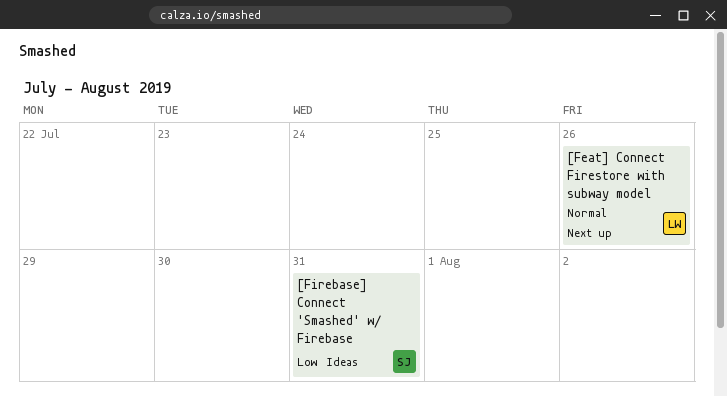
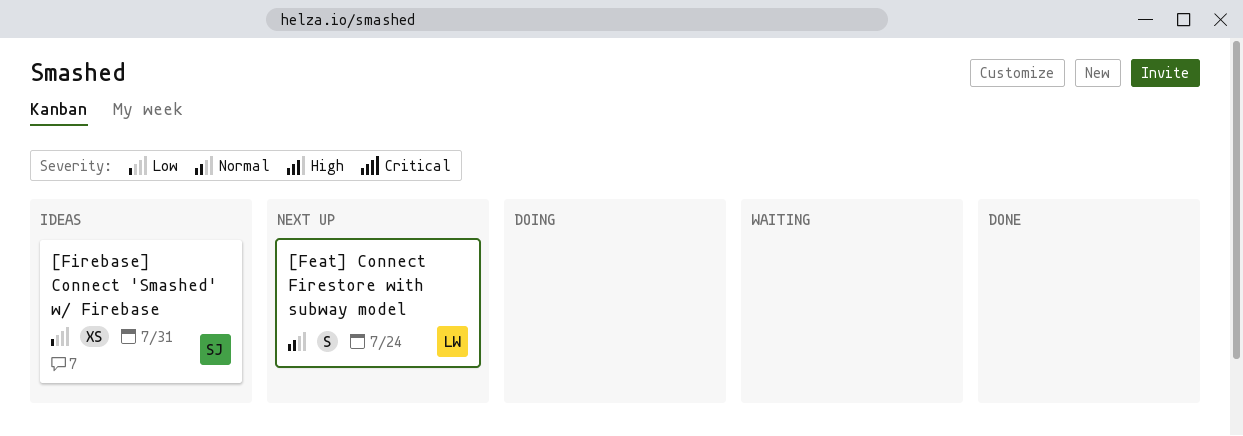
[Feat] Connect Firestore with subway model, due: Jul 26 -> Jul 24

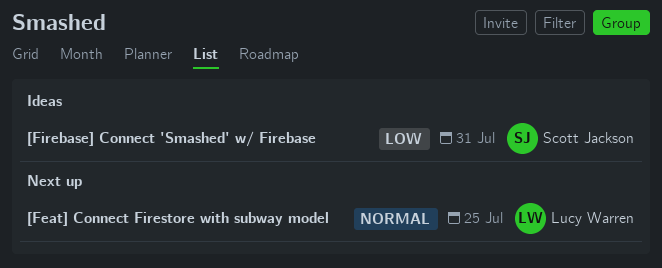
[Feat] Connect Firestore with subway model, due: Jul 24 -> Jul 25

